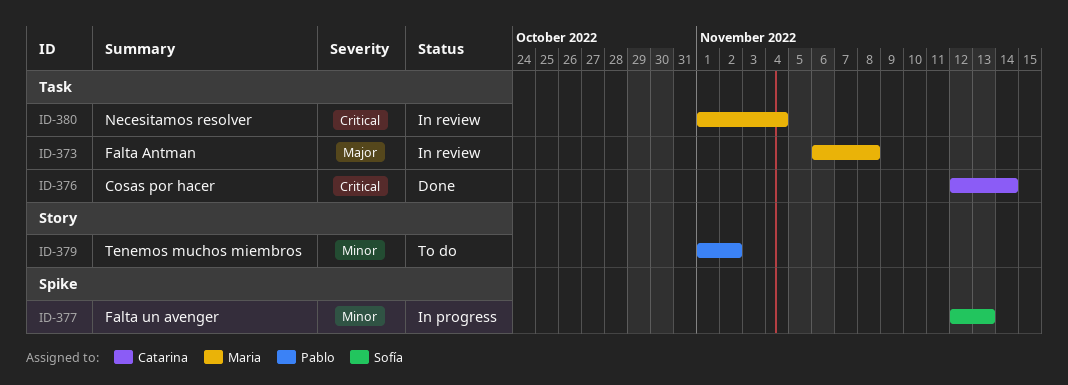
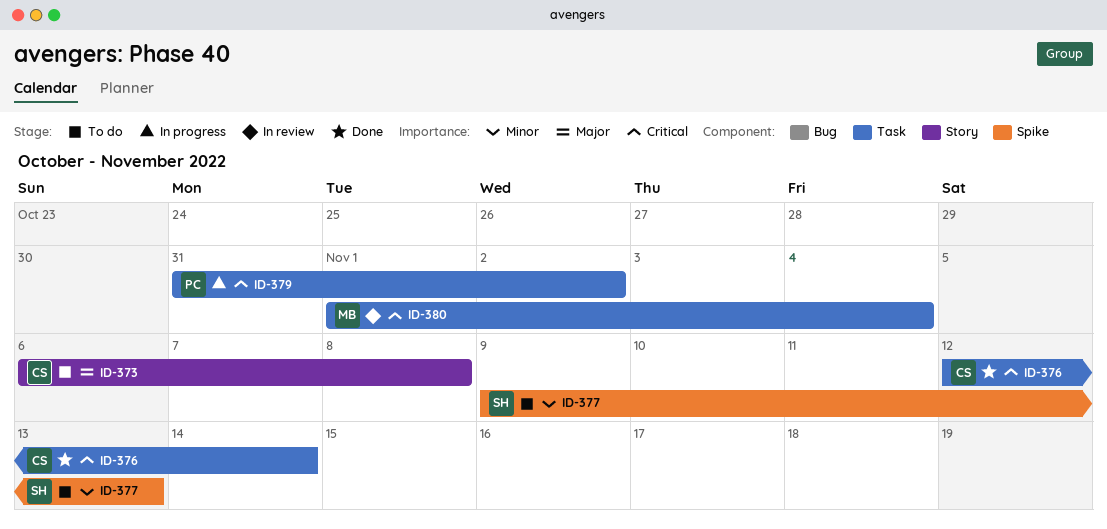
ID-373, status: In review -> To do
ID-373, owner: Maria -> Catarina
ID-373, label: Task -> Story
ID-377, status: In progress -> To do
ID-377, start: Nov 12 -> Nov 9
ID-379, status: To do -> In progress
ID-379, priority: Minor -> Critical
ID-379, label: Story -> Task
ID-379, start: Nov 1 -> Oct 31

